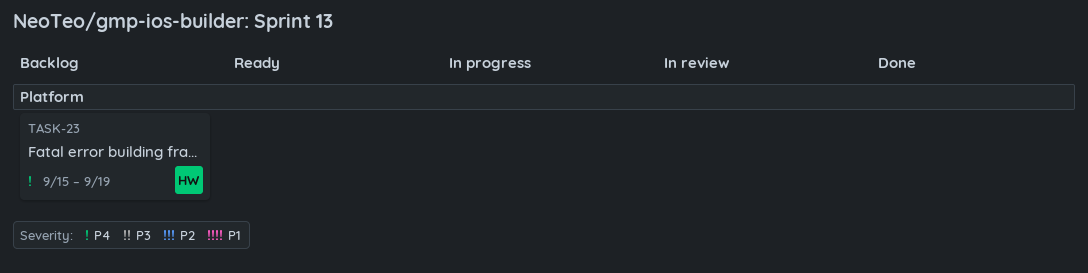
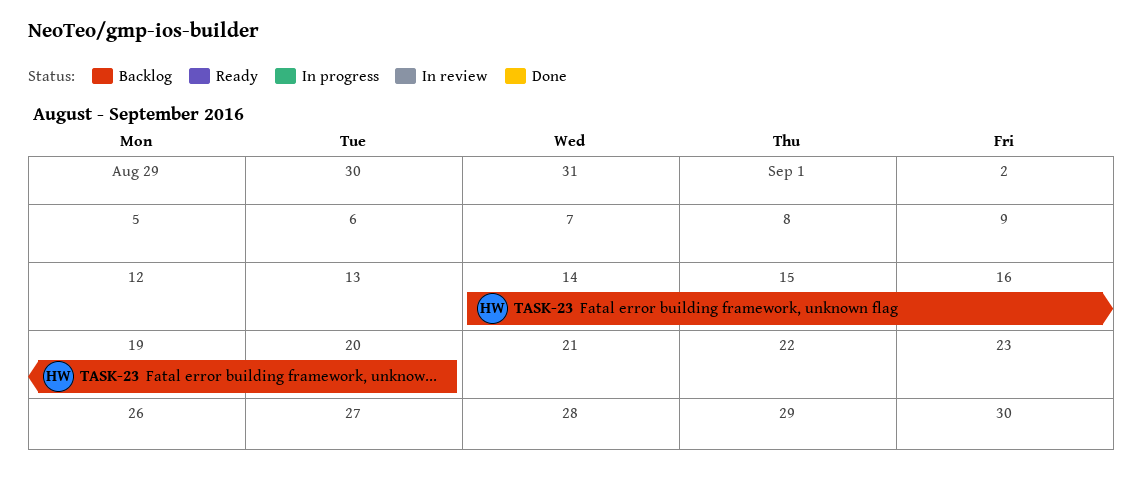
TASK-23, start: Sep 15 -> Sep 14
TASK-23, due: Sep 19 -> Sep 20

